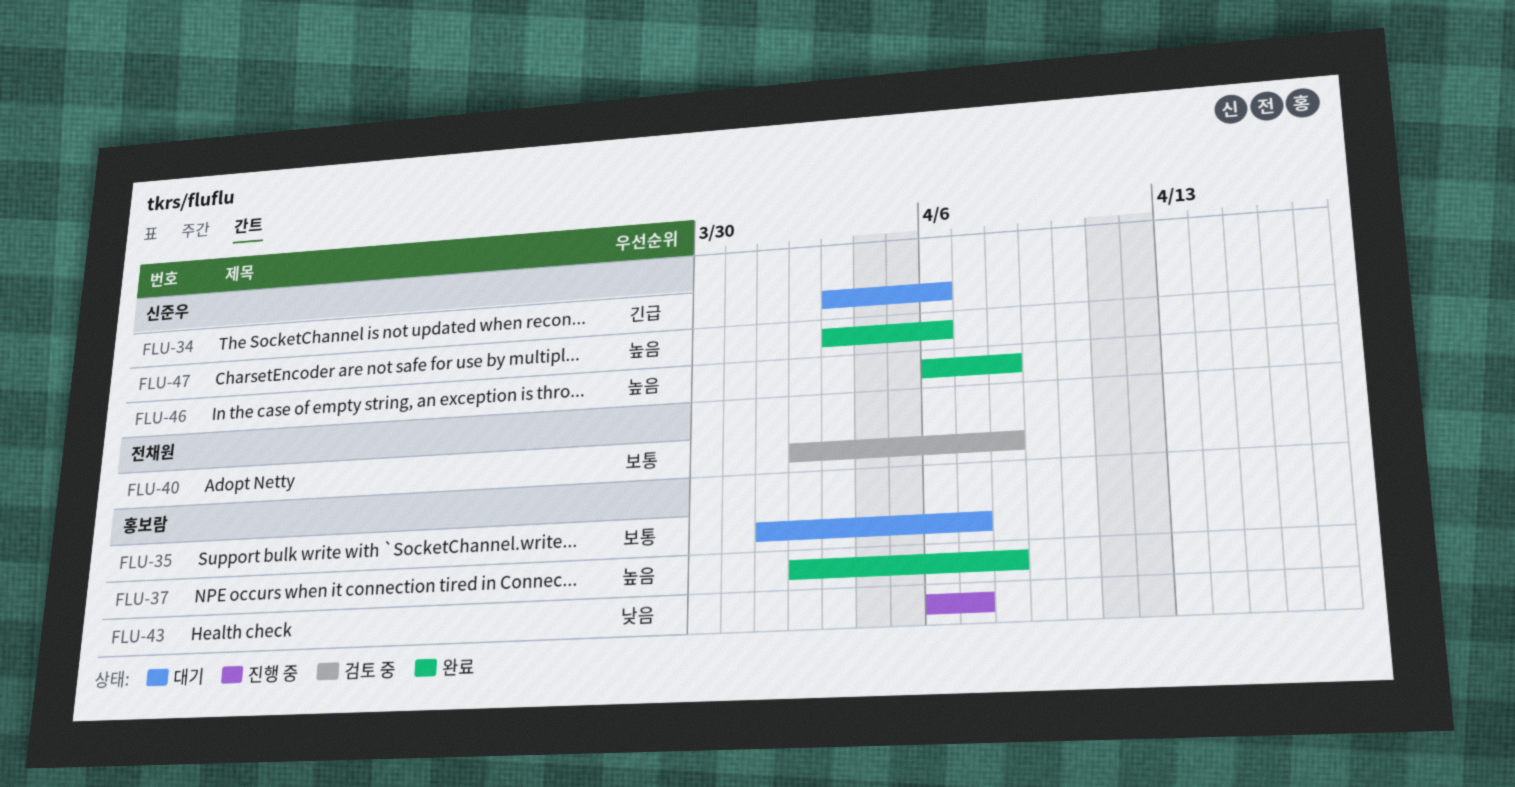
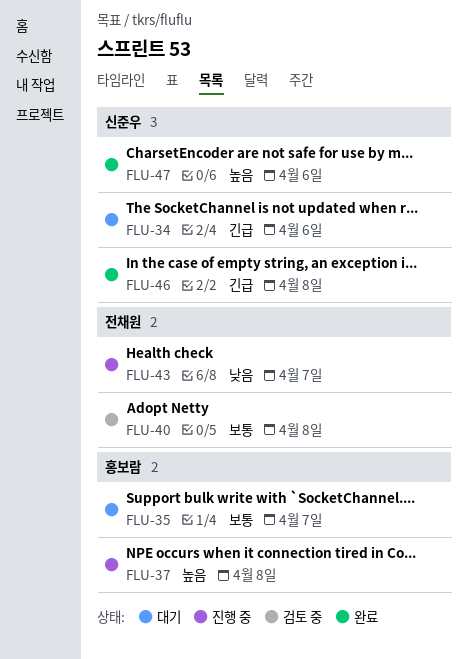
FLU-37, status: 완료 -> 진행 중
FLU-43, owner: 홍보람 -> 전채원
FLU-46, priority: 높음 -> 긴급

